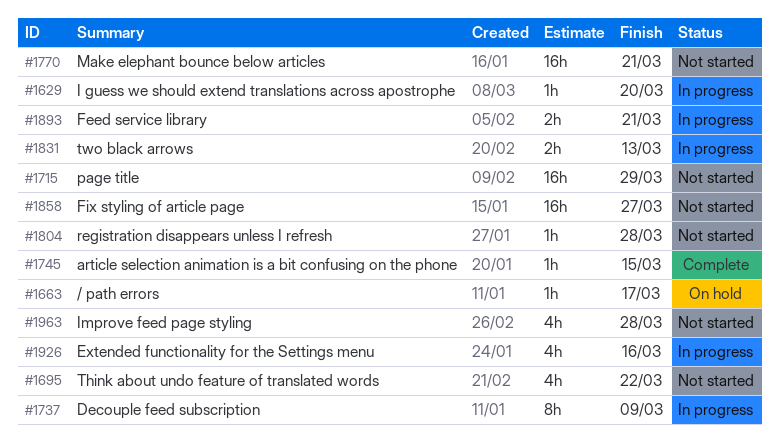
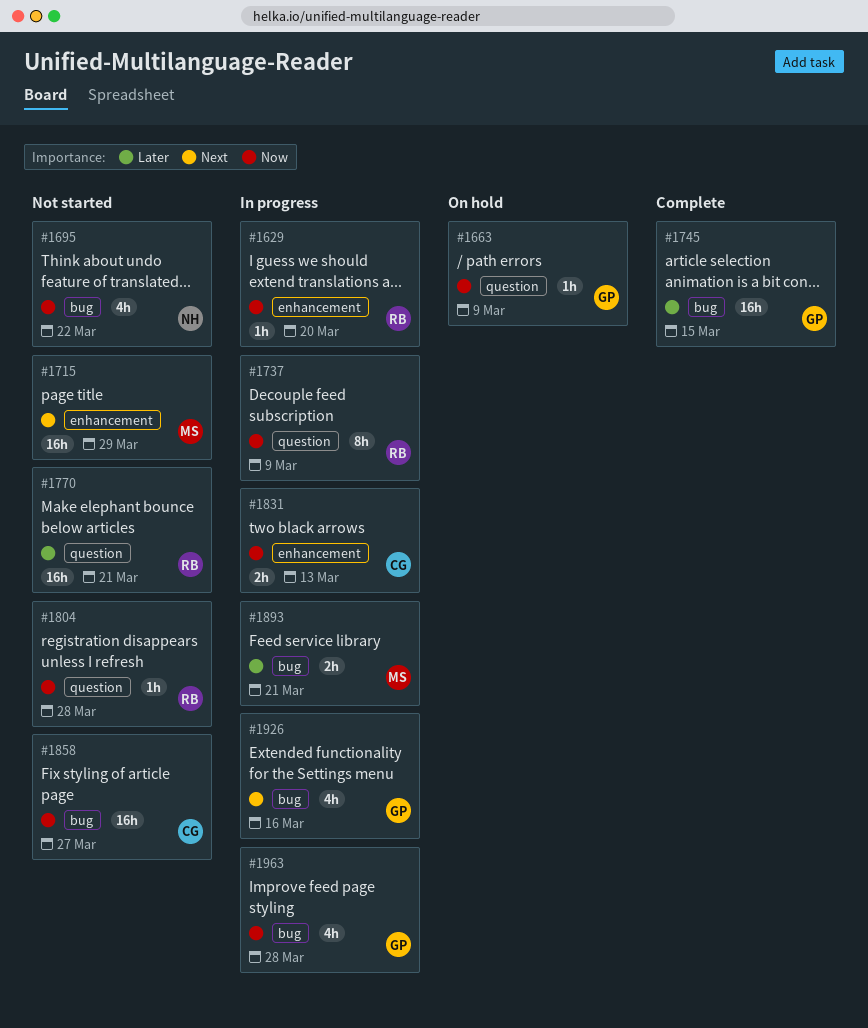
#1663, due: Mar 17 -> Mar 9
#1745, estimate: 1h -> 16h
#1963, status: Not started -> In progress

